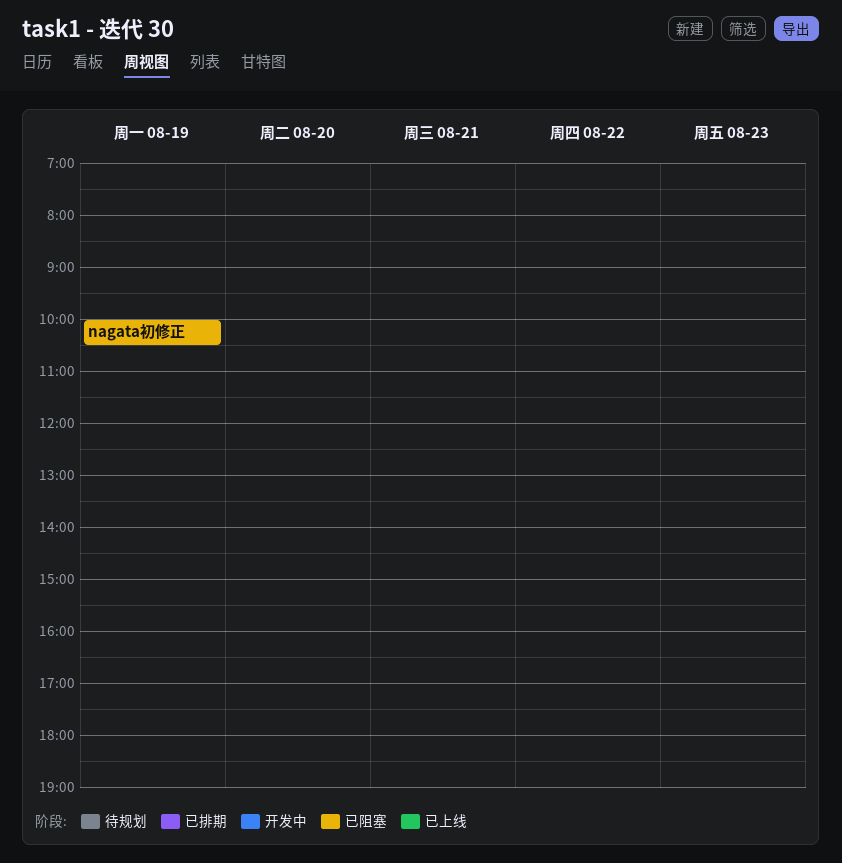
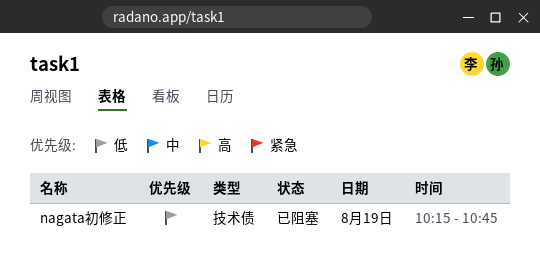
nagata初修正, begins: 10:00 -> 10:15
nagata初修正, ends: 10:30 -> 10:45

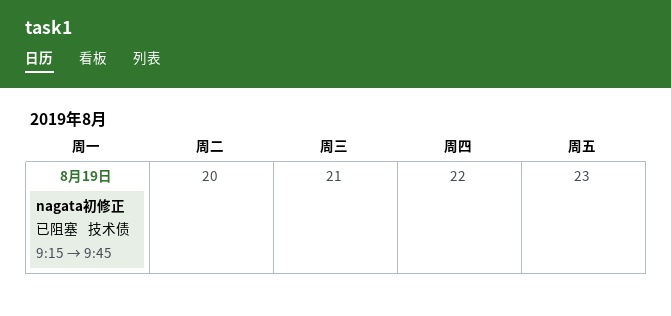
nagata初修正, begins: 10:15 -> 09:15
nagata初修正, ends: 10:45 -> 09:45

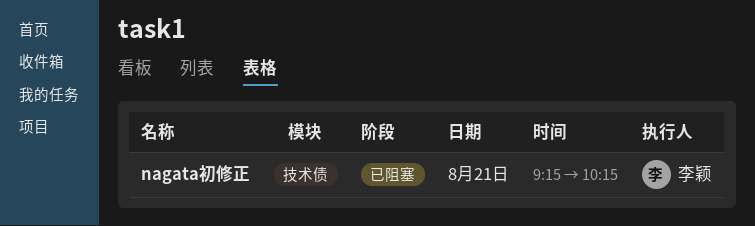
nagata初修正, day: Aug 19 -> Aug 21
nagata初修正, ends: 09:45 -> 10:15

